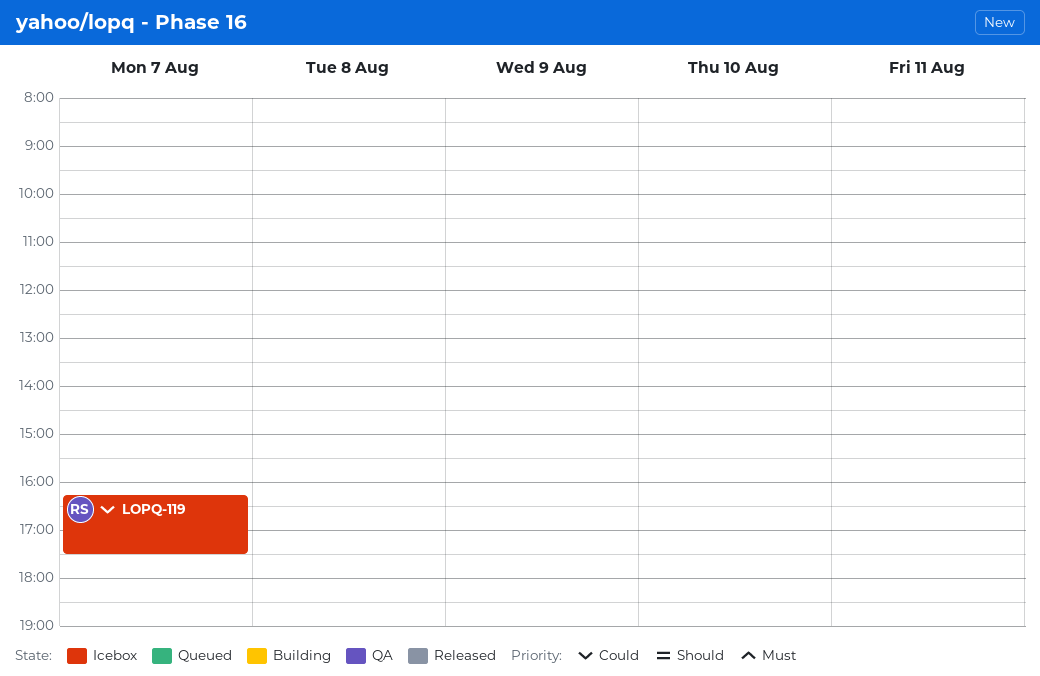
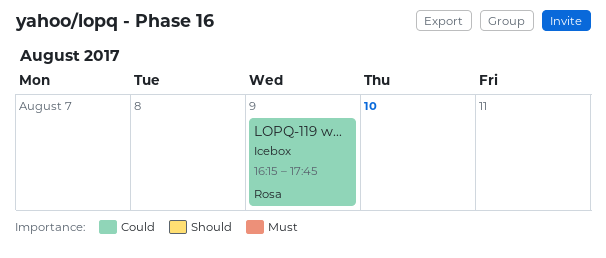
LOPQ-119, day: Aug 7 -> Aug 9
LOPQ-119, ends: 17:30 -> 17:45

